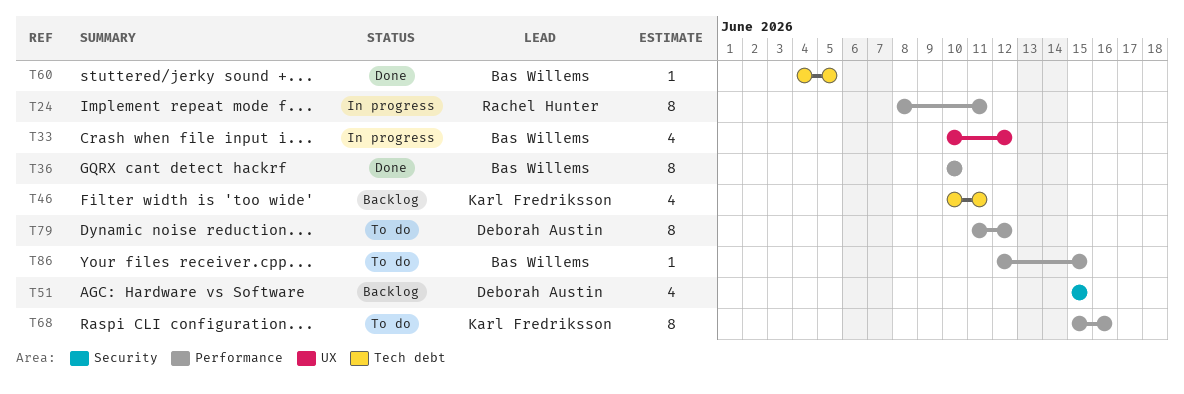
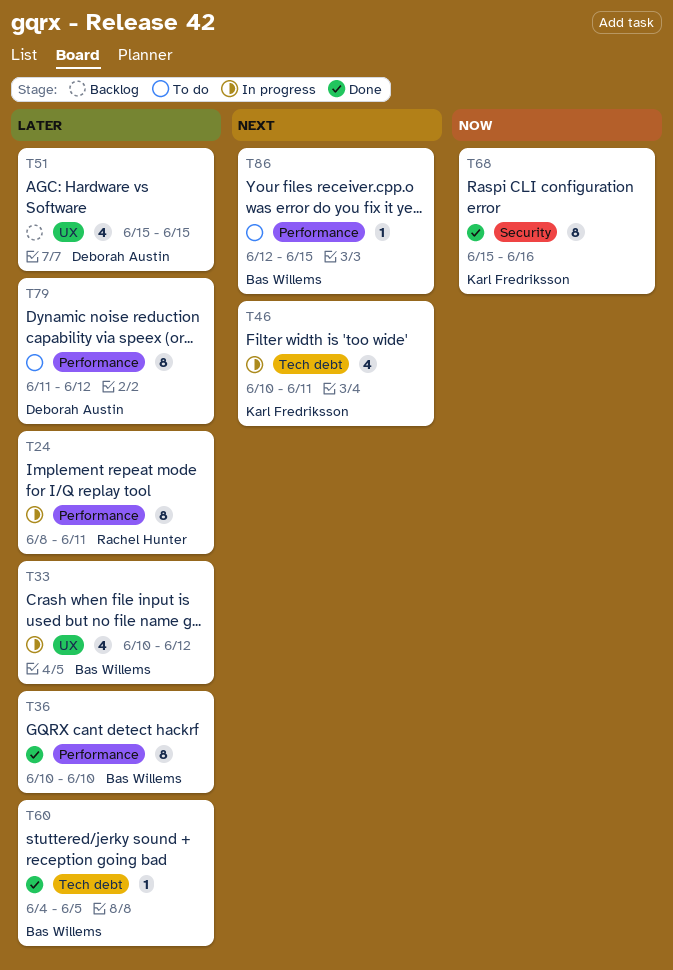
T46, status: Backlog -> In progress
T51, label: Security -> UX
T68, status: To do -> Done
T68, label: Performance -> Security

